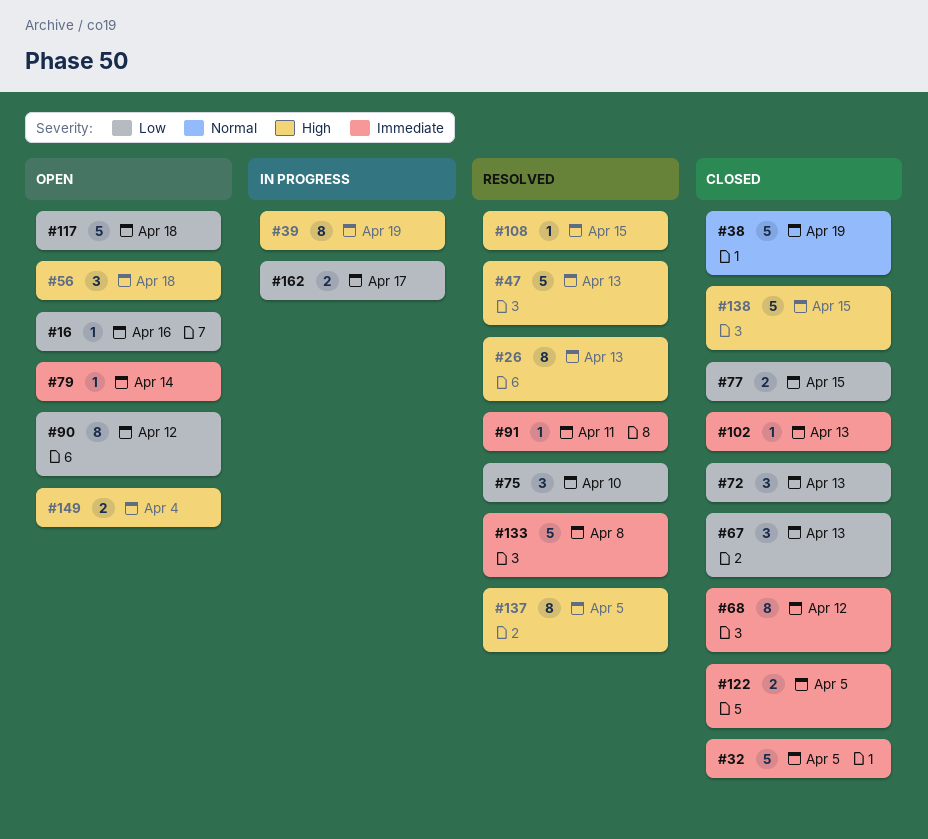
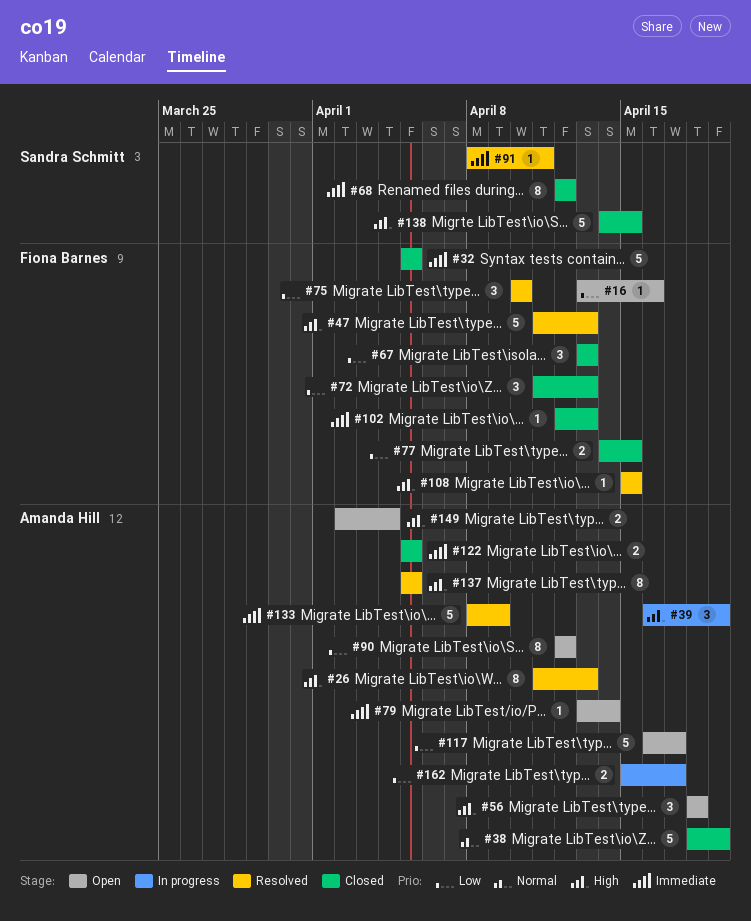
#39, estimate: 8 -> 3
#117, due: Apr 18 -> Apr 17
#133, due: Apr 8 -> Apr 9

